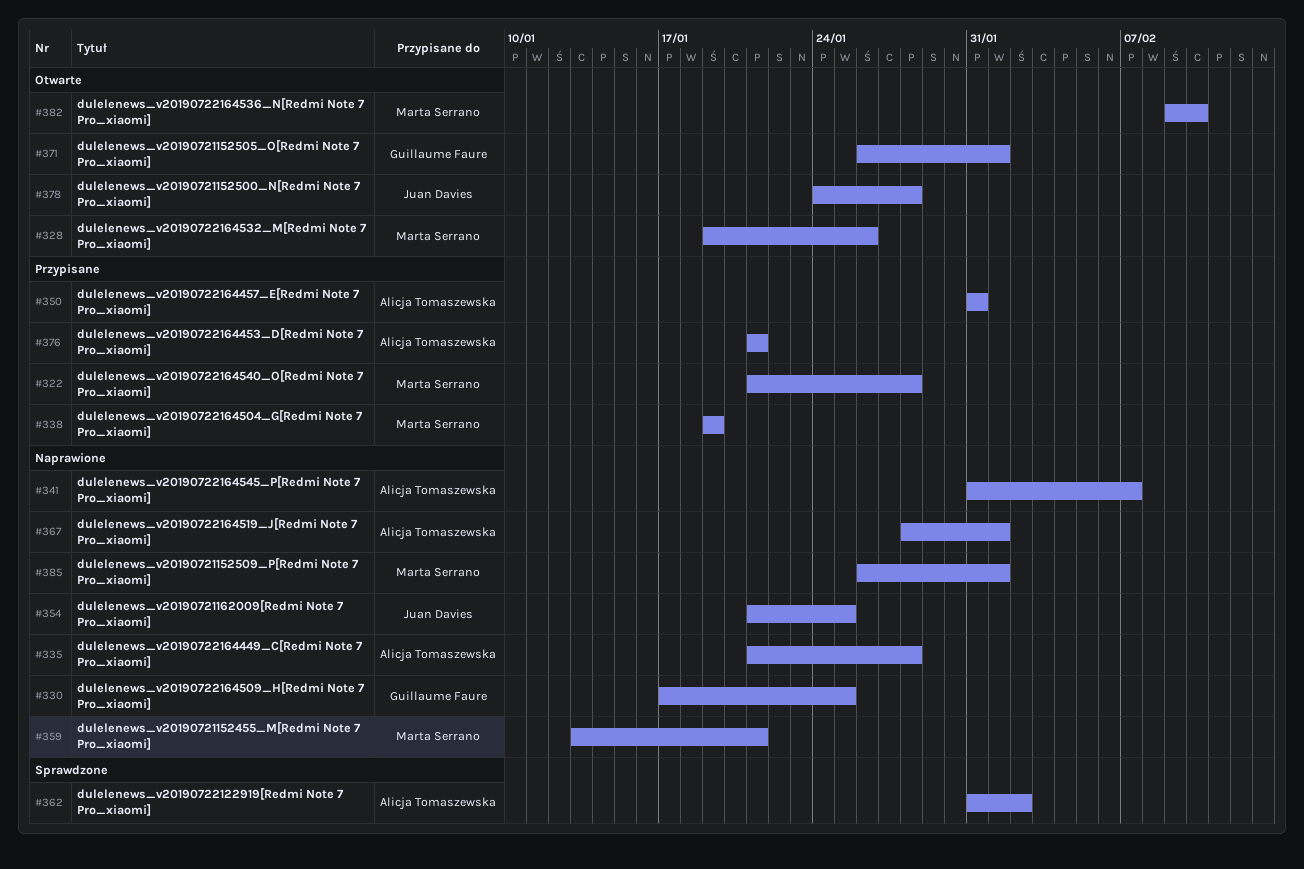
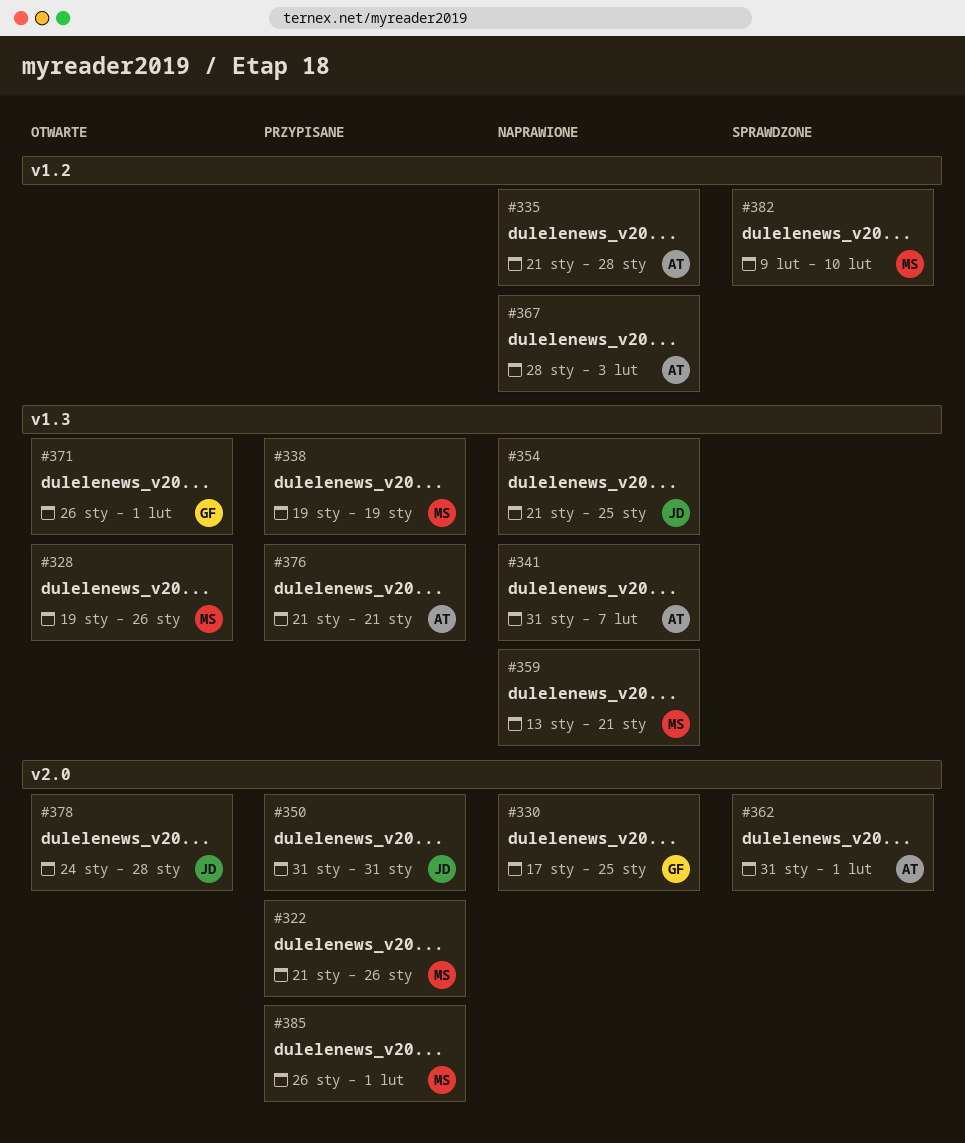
#322, due: Jan 28 -> Jan 26
#350, owner: Alicja Tomaszewska -> Juan Davies
#362, due: Feb 2 -> Feb 1
#367, due: Feb 1 -> Feb 3
#382, status: Otwarte -> Sprawdzone
#385, status: Naprawione -> Przypisane

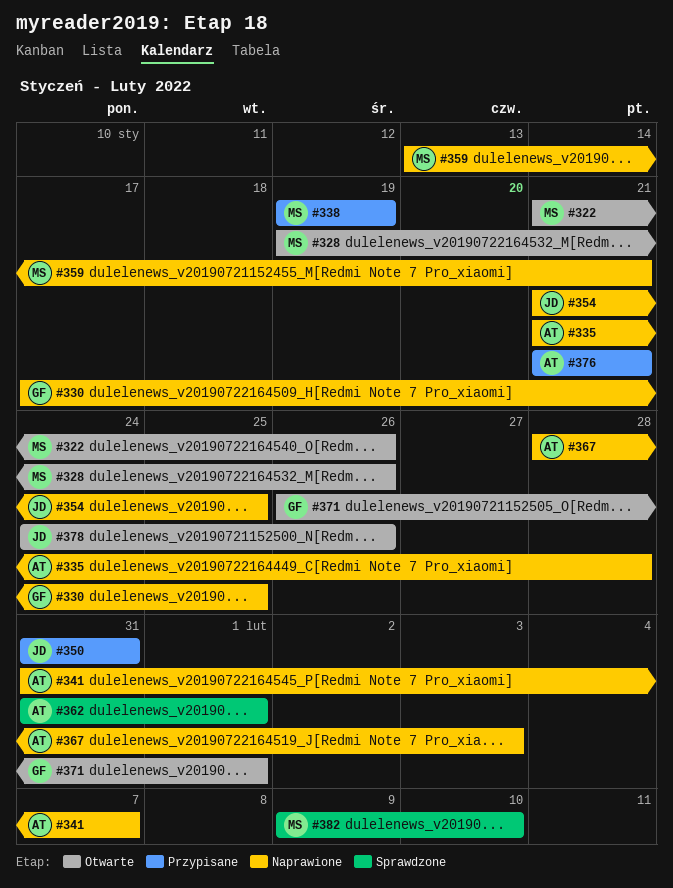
#322, status: Przypisane -> Otwarte
#378, due: Jan 28 -> Jan 26
#385: present -> none

